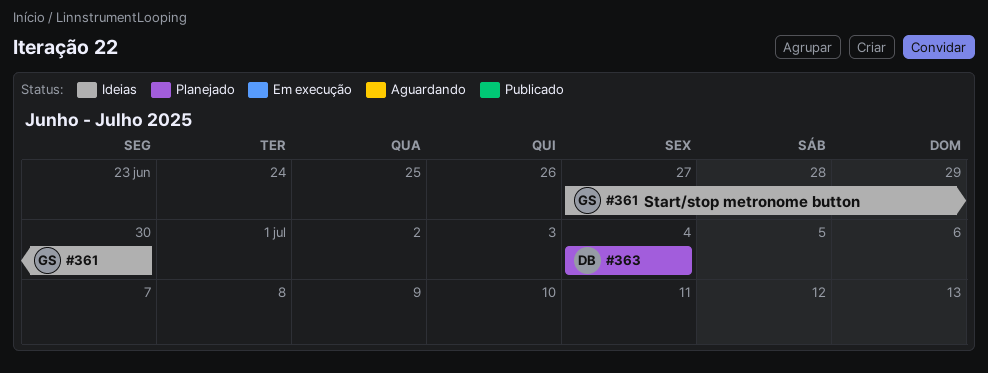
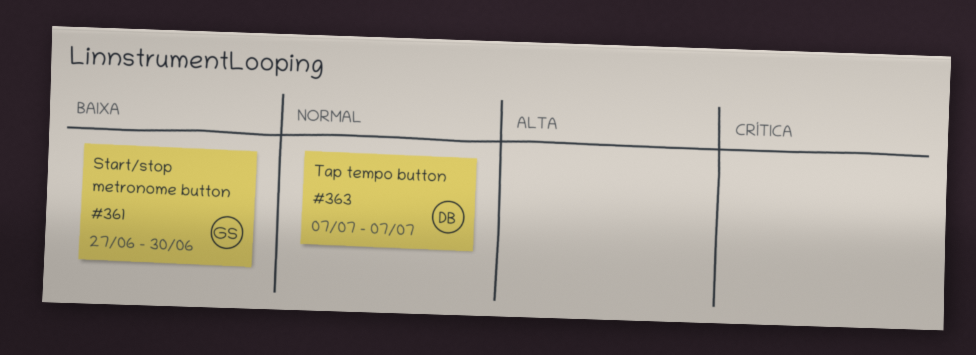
#363, start: Jul 4 -> Jul 7
#363, due: Jul 4 -> Jul 7

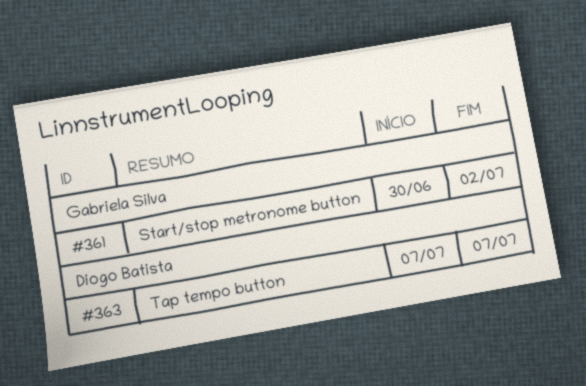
#361, start: Jun 27 -> Jun 30
#361, due: Jun 30 -> Jul 2

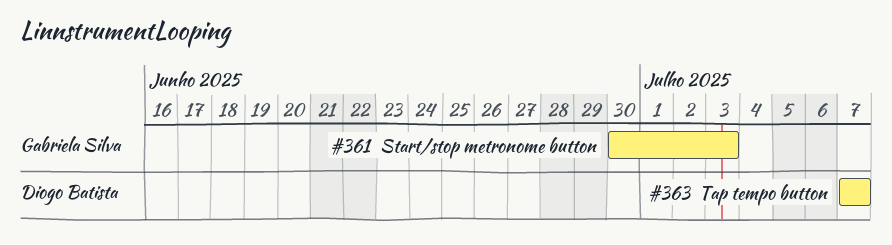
#361, due: Jul 2 -> Jul 3

